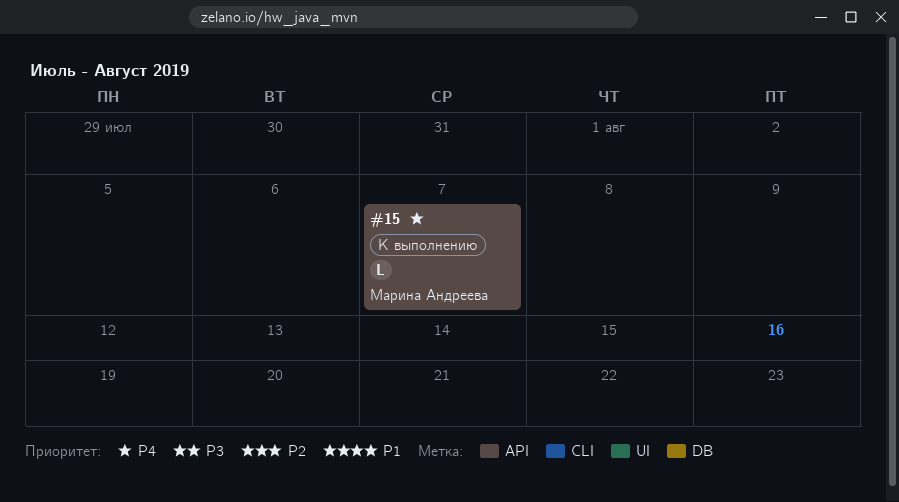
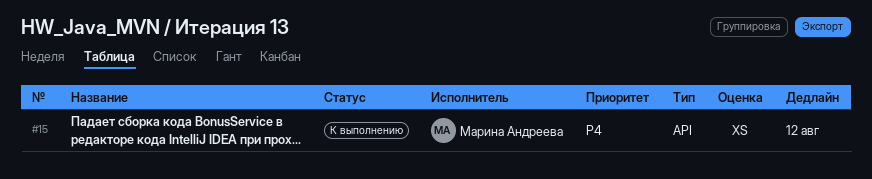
#15, estimate: L -> XS
#15, due: Aug 7 -> Aug 12

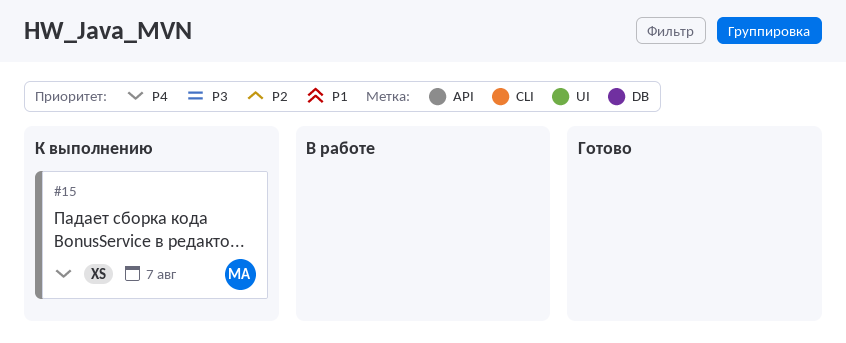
#15, due: Aug 12 -> Aug 7

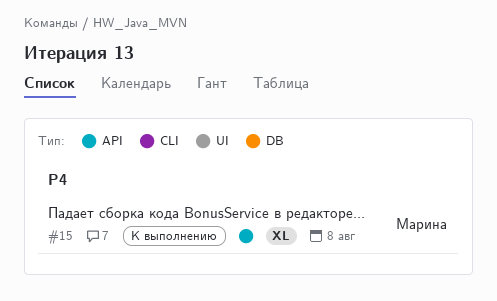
#15, estimate: XS -> XL
#15, due: Aug 7 -> Aug 8

